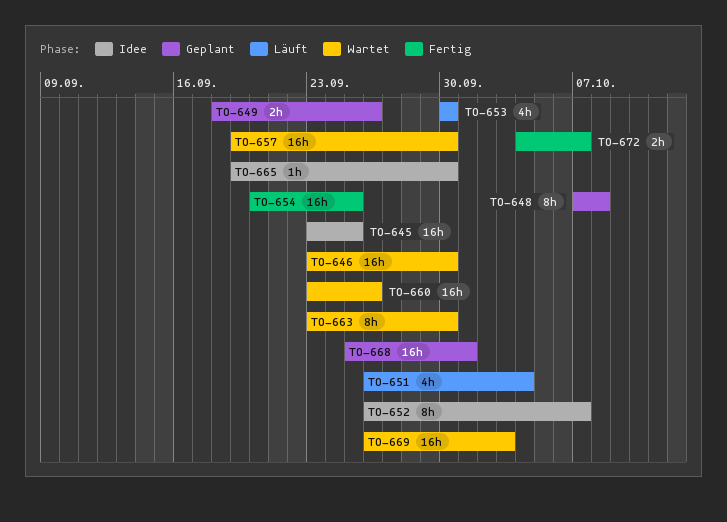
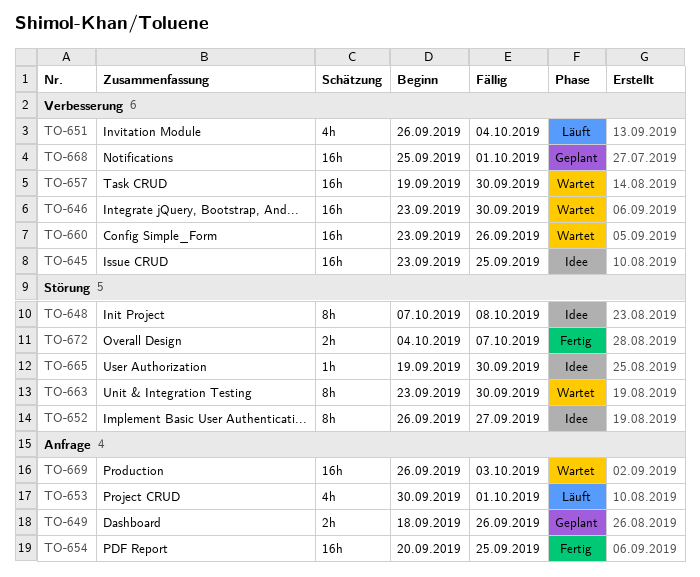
TO-648, status: Geplant -> Idee
TO-652, due: Oct 7 -> Sep 27
TO-653, due: Sep 30 -> Oct 1

